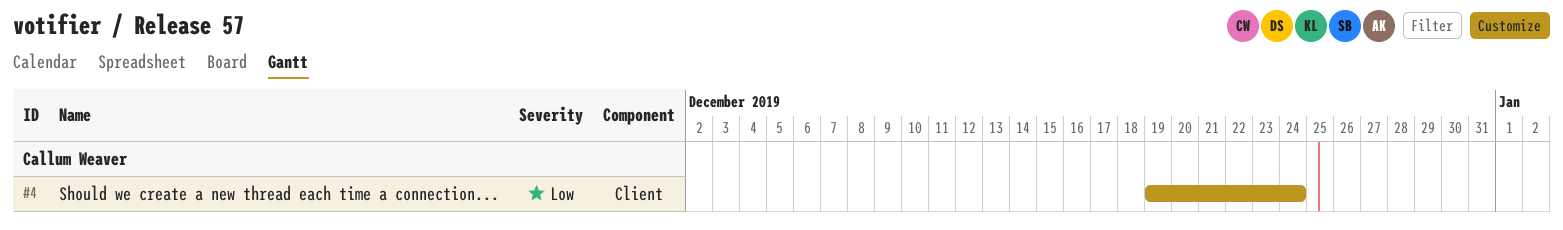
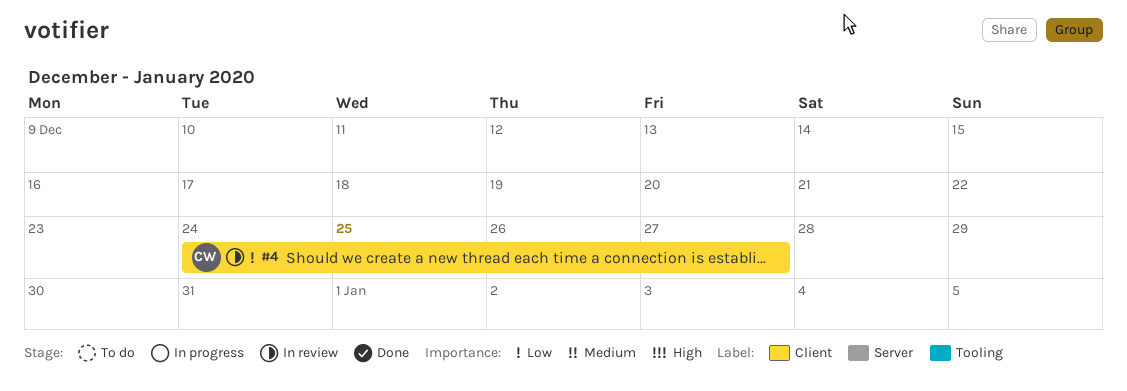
#4, start: Dec 19 -> Dec 24
#4, due: Dec 24 -> Dec 27

